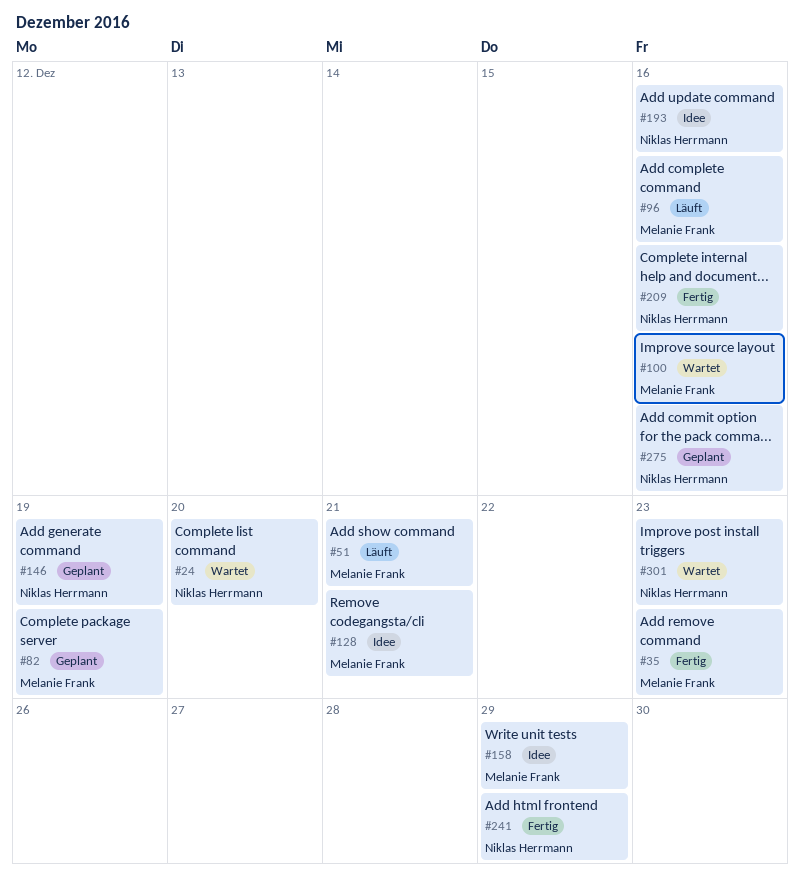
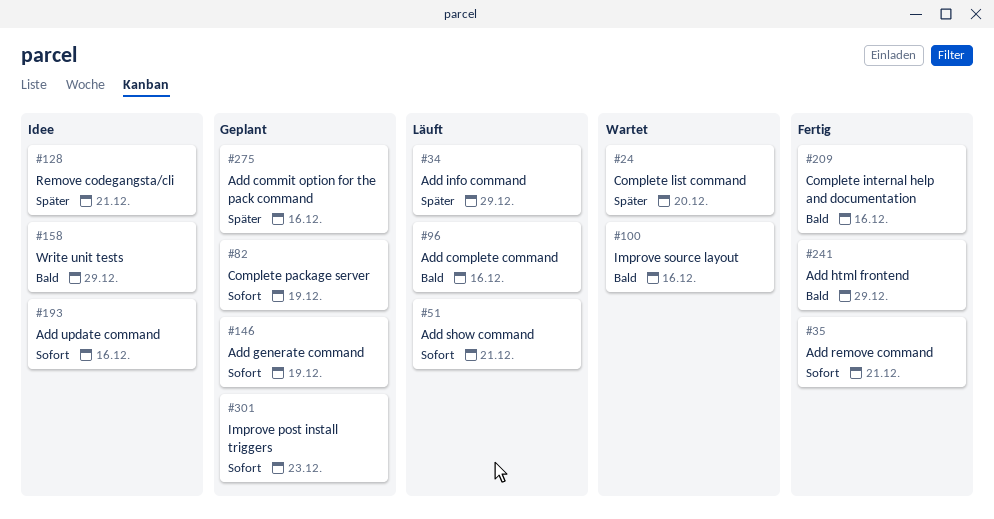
#34: none -> present
#35, due: Dec 23 -> Dec 21
#301, status: Wartet -> Geplant

